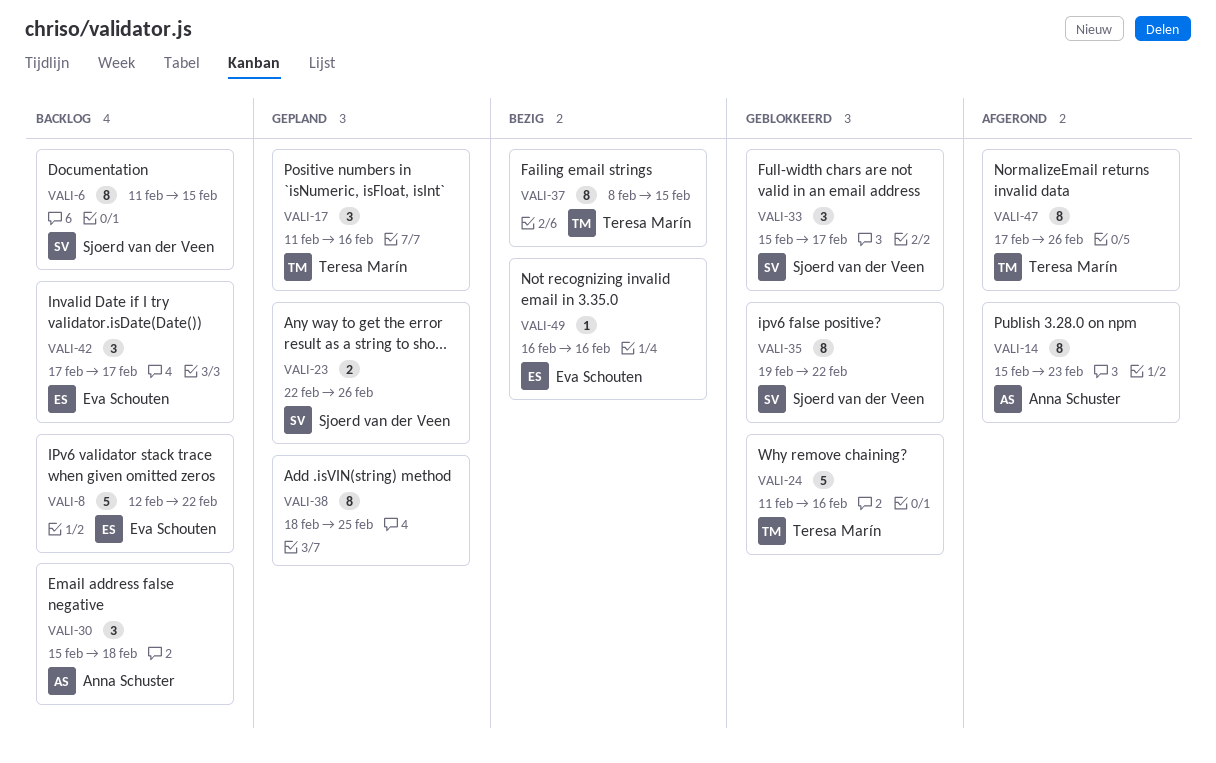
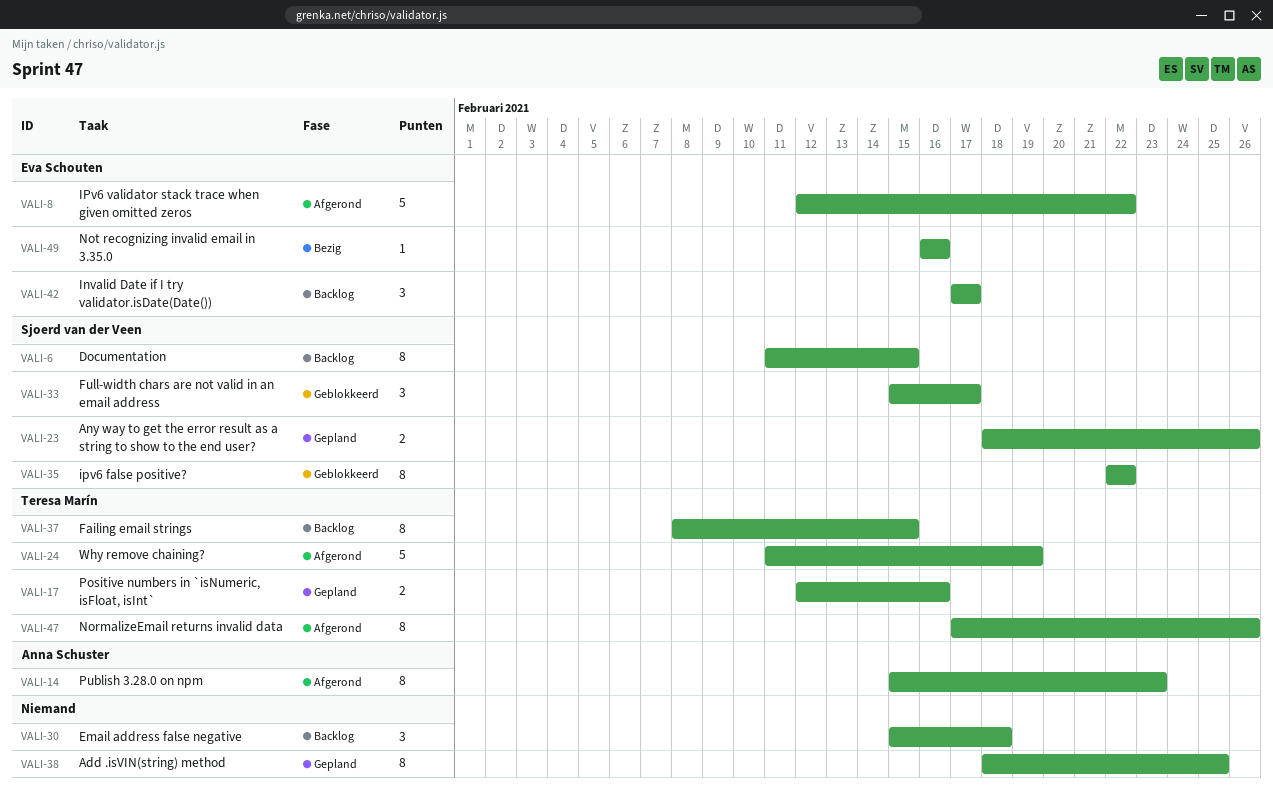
VALI-8, status: Backlog -> Afgerond
VALI-17, estimate: 3 -> 2
VALI-17, start: Feb 11 -> Feb 12
VALI-23, start: Feb 22 -> Feb 18
VALI-24, status: Geblokkeerd -> Afgerond
VALI-24, due: Feb 16 -> Feb 19
VALI-30, owner: Anna Schuster -> none
VALI-35, start: Feb 19 -> Feb 22
VALI-37, status: Bezig -> Backlog

